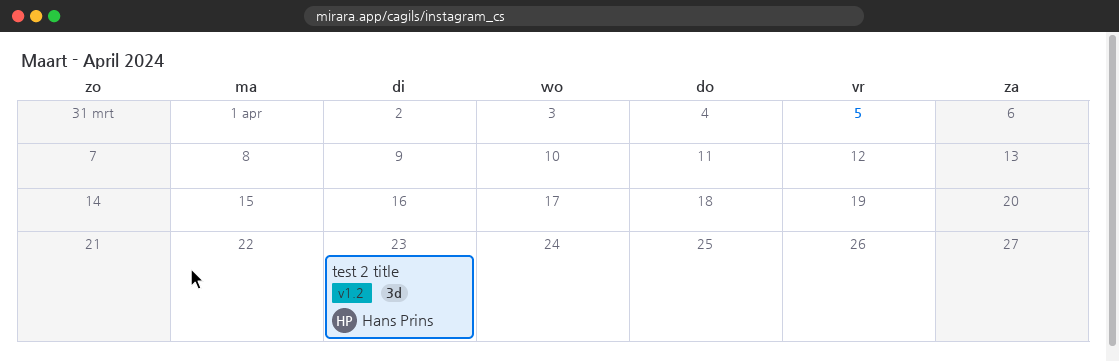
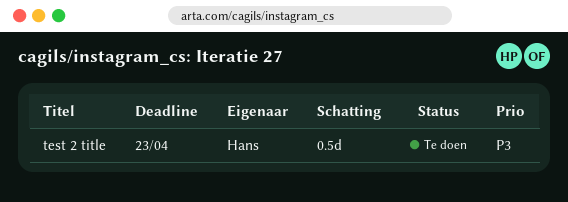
test 2 title, estimate: 3d -> 0.5d

